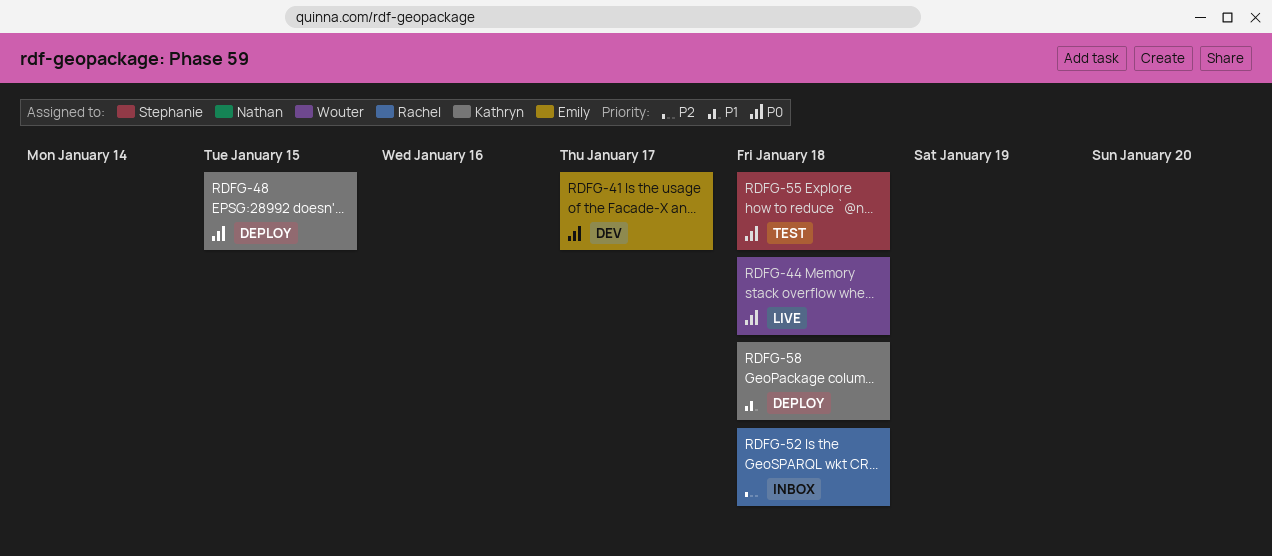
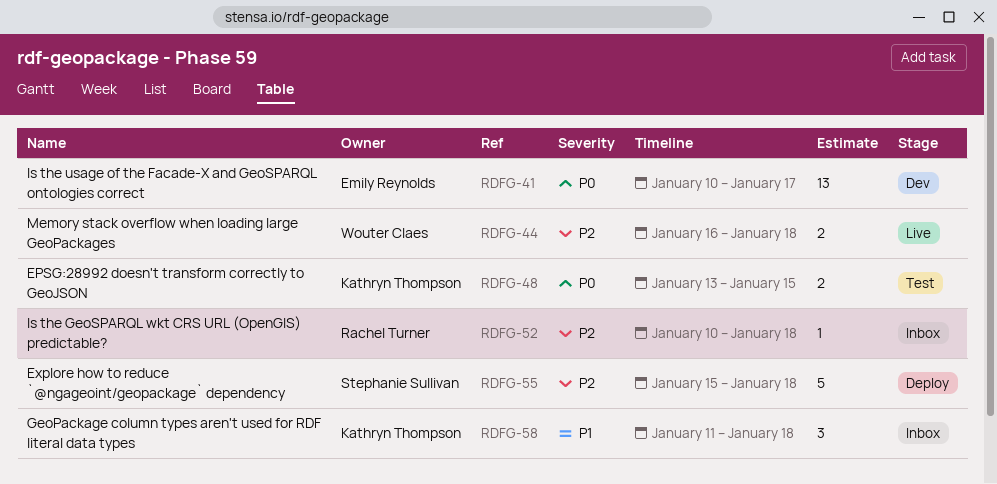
RDFG-44, priority: P0 -> P2
RDFG-48, status: Deploy -> Test
RDFG-55, status: Test -> Deploy
RDFG-55, priority: P0 -> P2
RDFG-58, status: Deploy -> Inbox

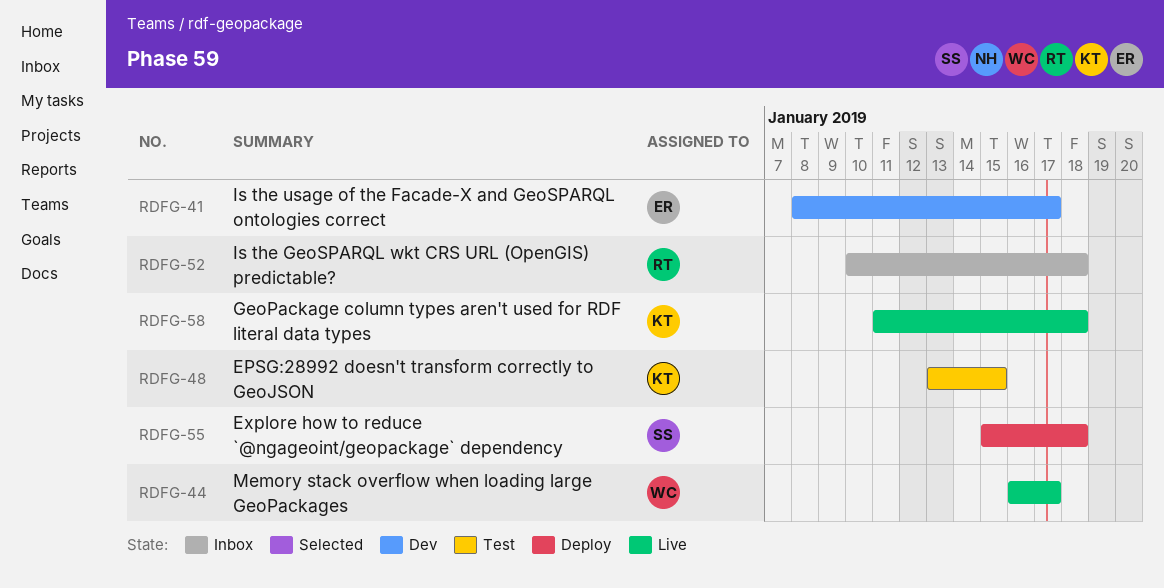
RDFG-41, start: Jan 10 -> Jan 8
RDFG-44, due: Jan 18 -> Jan 17
RDFG-58, status: Inbox -> Live

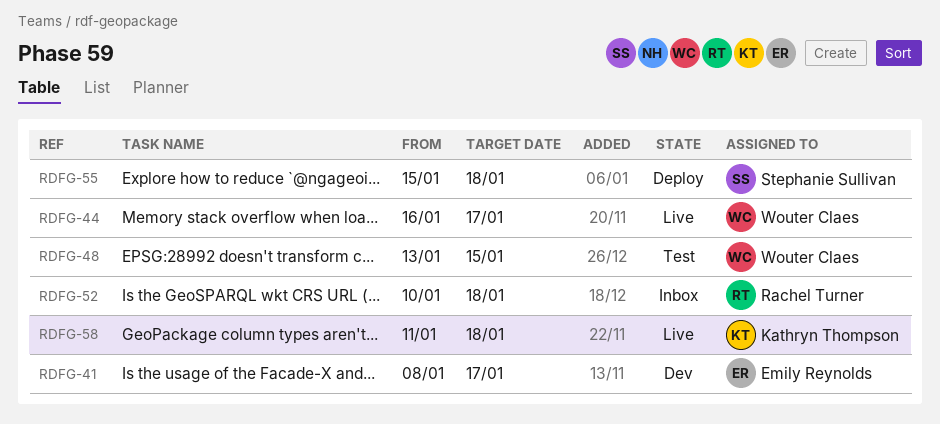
RDFG-48, owner: Kathryn Thompson -> Wouter Claes

